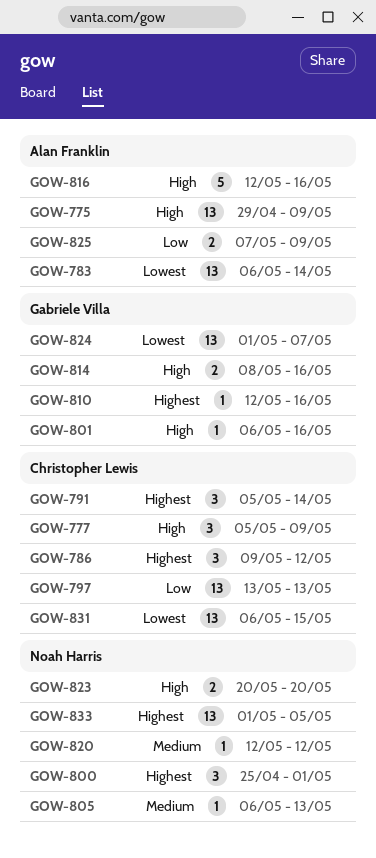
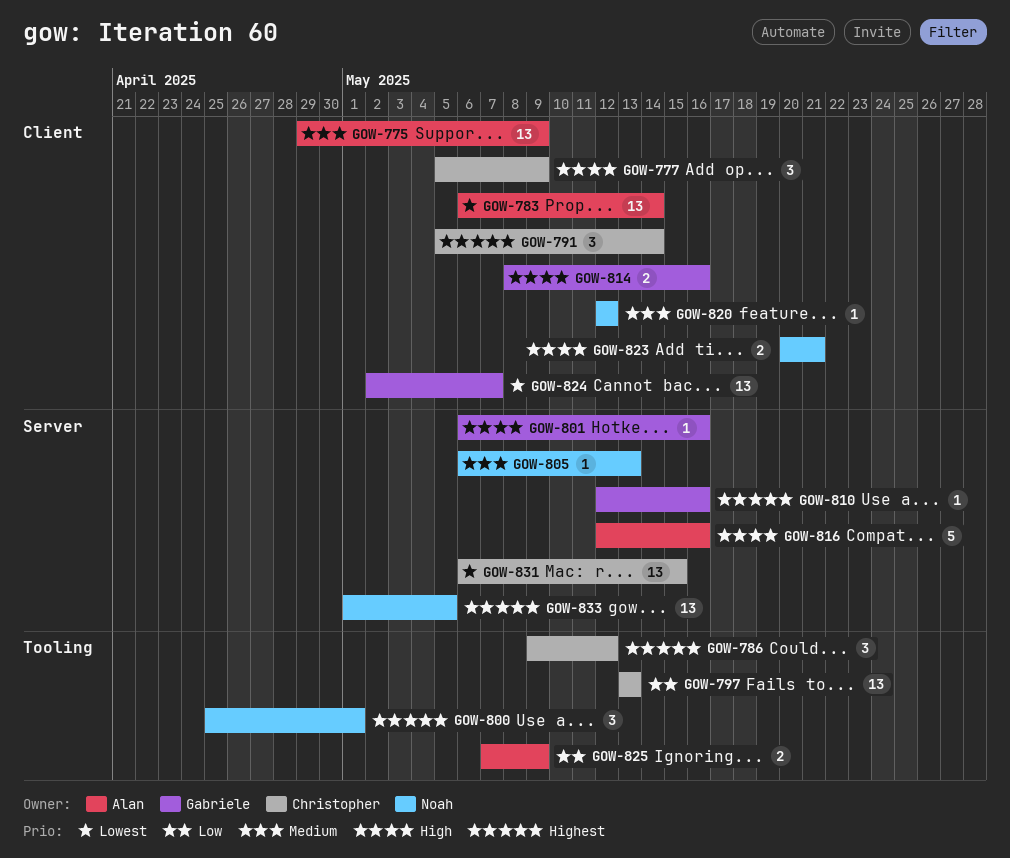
GOW-775, priority: High -> Medium
GOW-823, due: May 20 -> May 21
GOW-824, start: May 1 -> May 2

